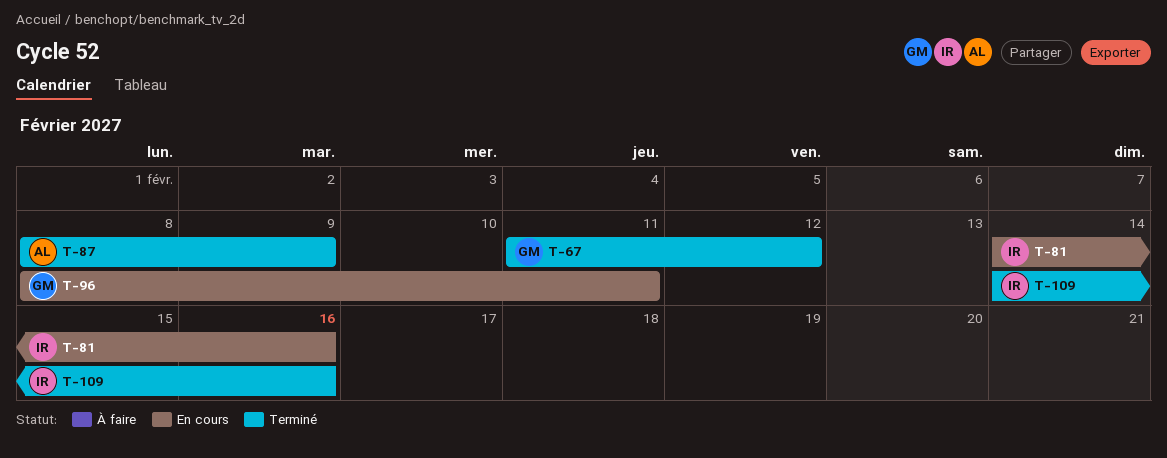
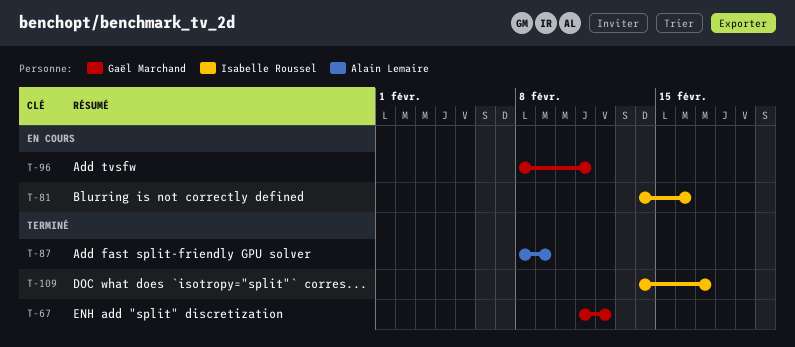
T-109, due: Feb 16 -> Feb 17

